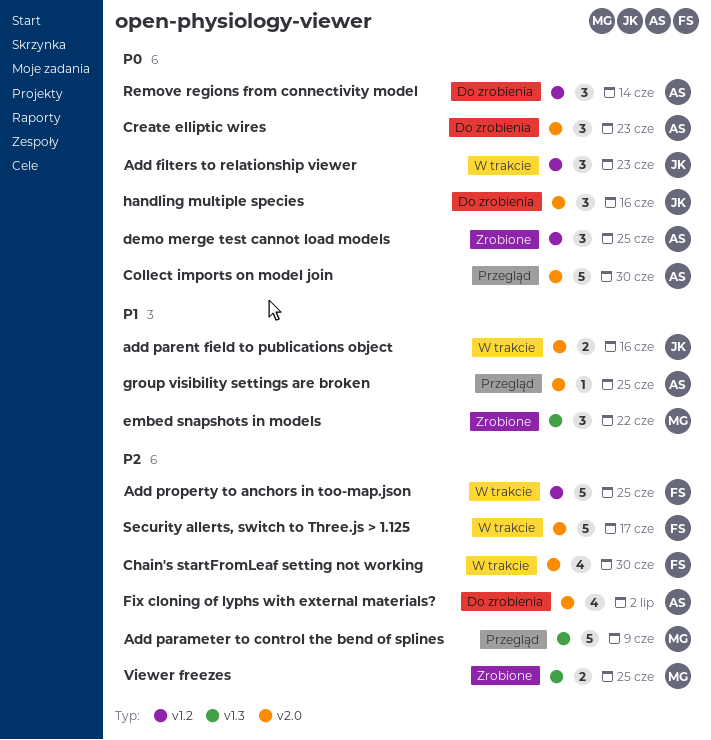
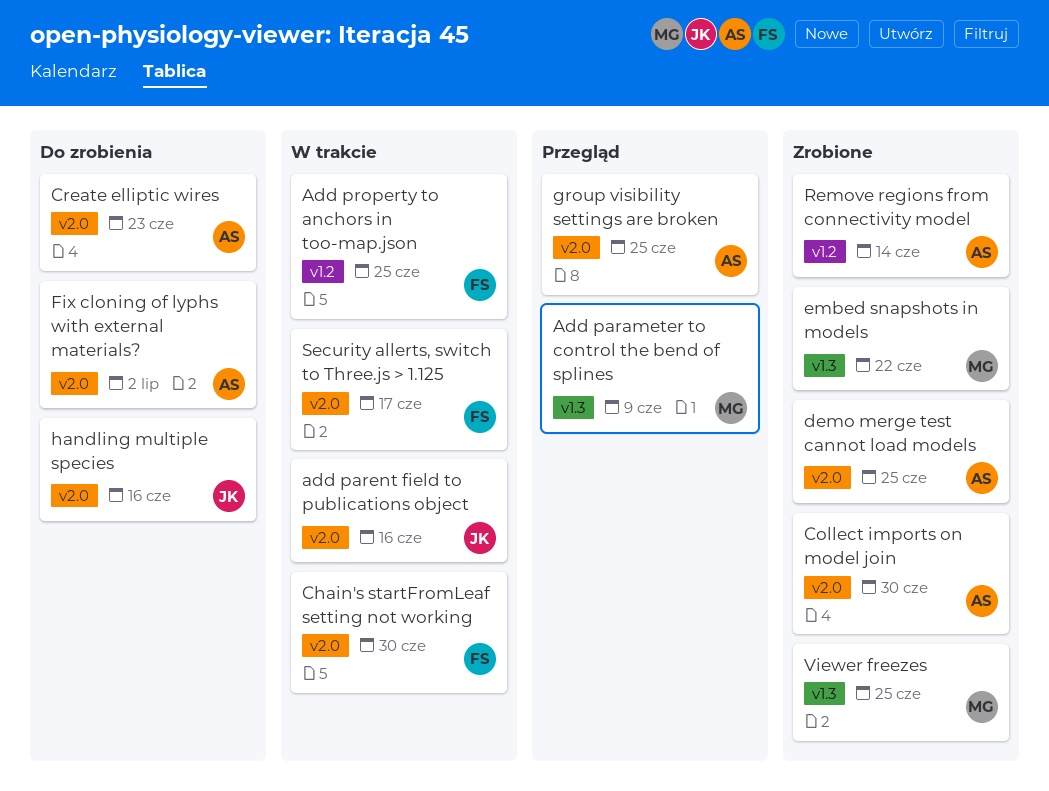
Add filters to relationship viewer: present -> none
Collect imports on model join, status: Przegląd -> Zrobione
demo merge test cannot load models, label: v1.2 -> v2.0
Remove regions from connectivity model, status: Do zrobienia -> Zrobione

